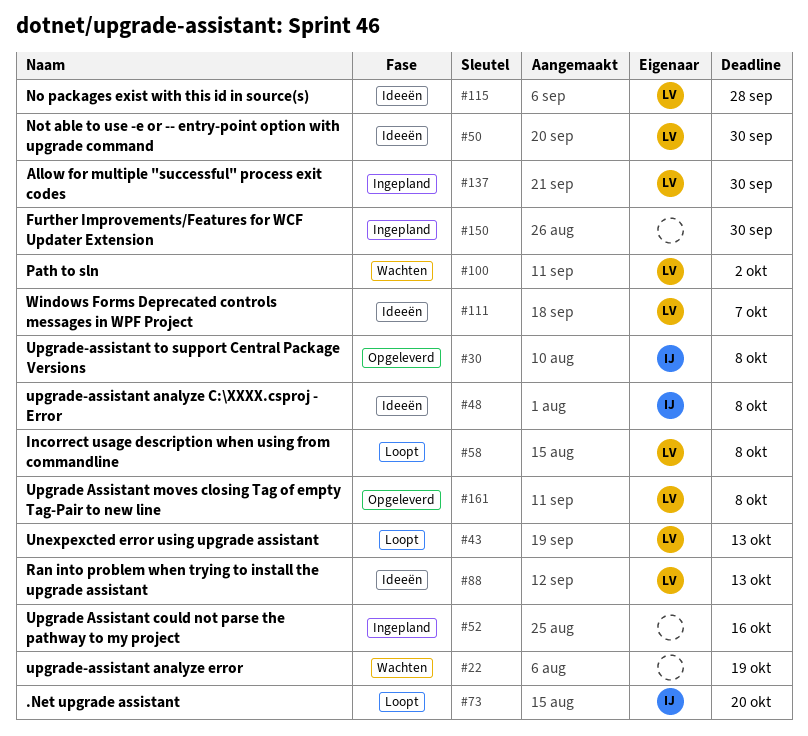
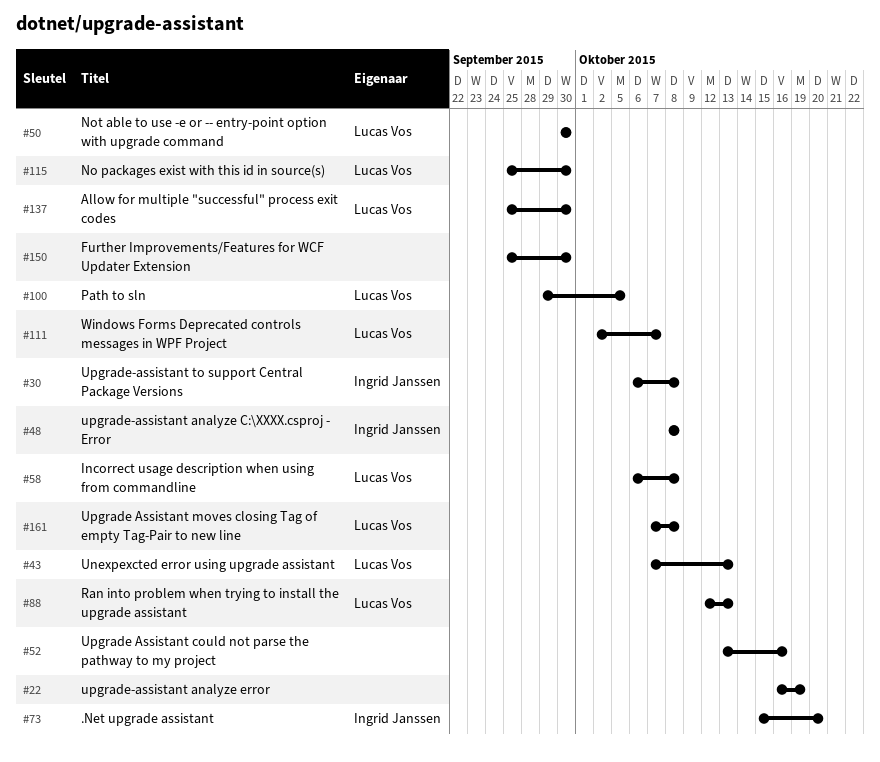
#100, due: Oct 2 -> Oct 5
#115, due: Sep 28 -> Sep 30

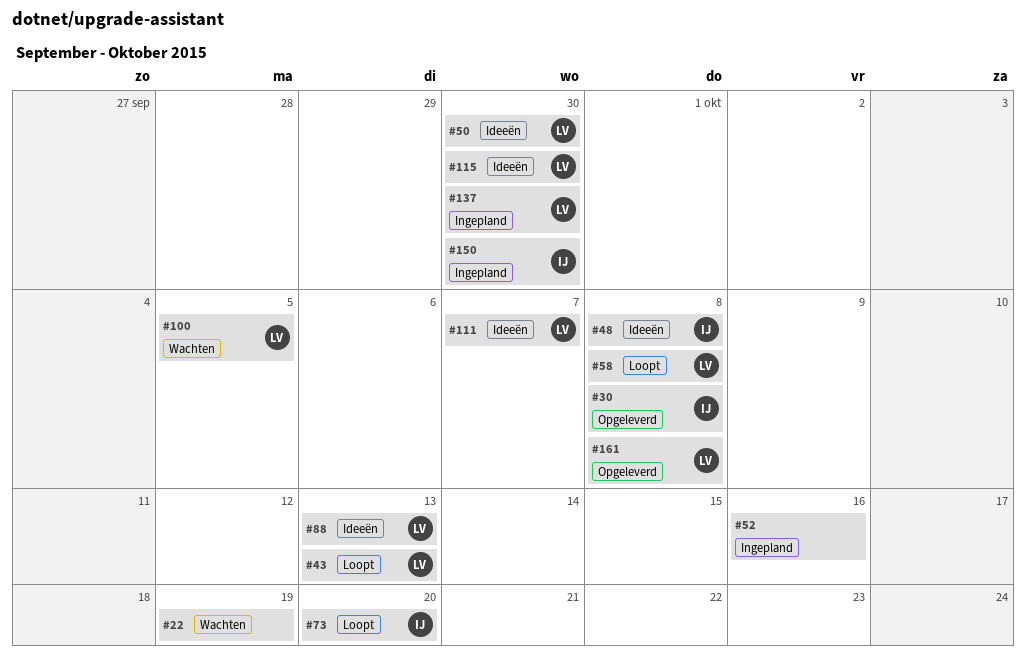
#150, owner: none -> Ingrid Janssen

